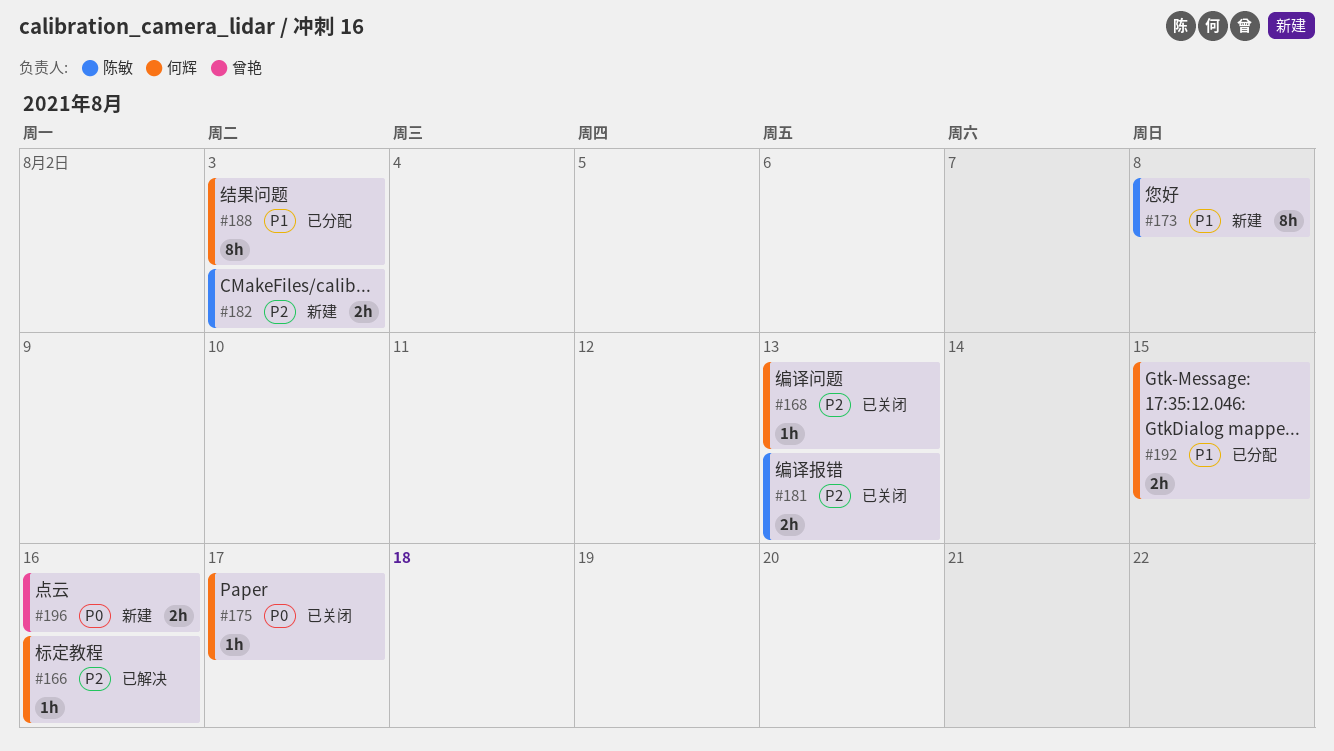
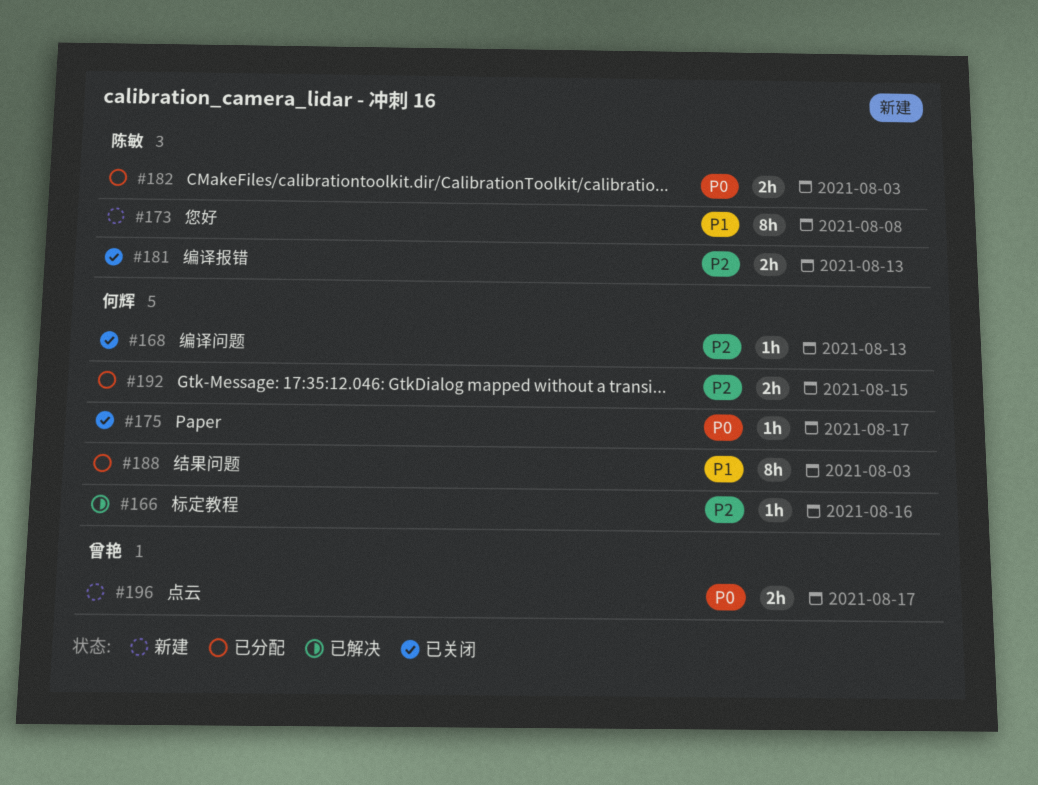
#182, status: 新建 -> 已分配
#182, priority: P2 -> P0
#192, priority: P1 -> P2
#196, due: Aug 16 -> Aug 17

